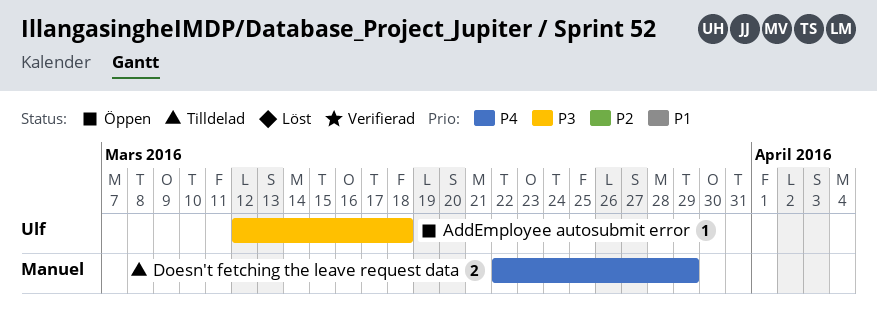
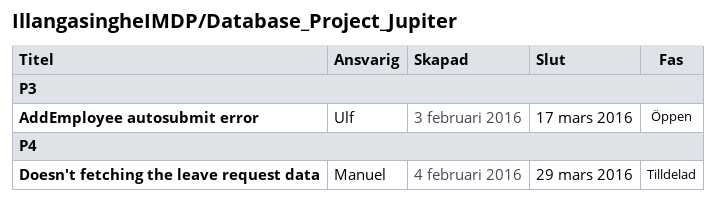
AddEmployee autosubmit error, due: Mar 18 -> Mar 17

